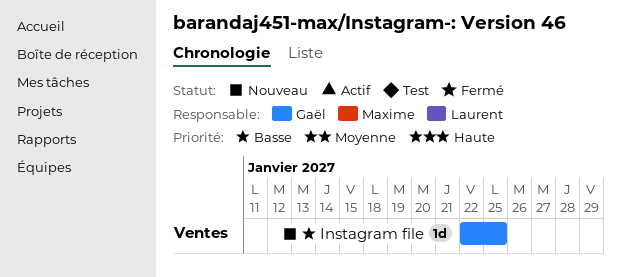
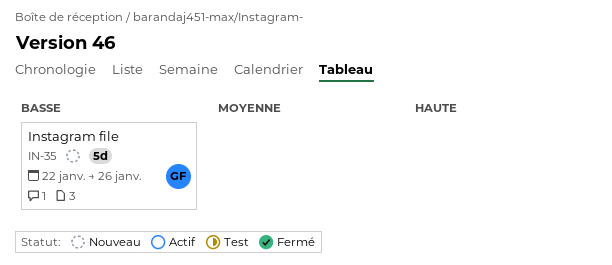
Instagram file, estimate: 1d -> 5d
Instagram file, due: Jan 25 -> Jan 26

